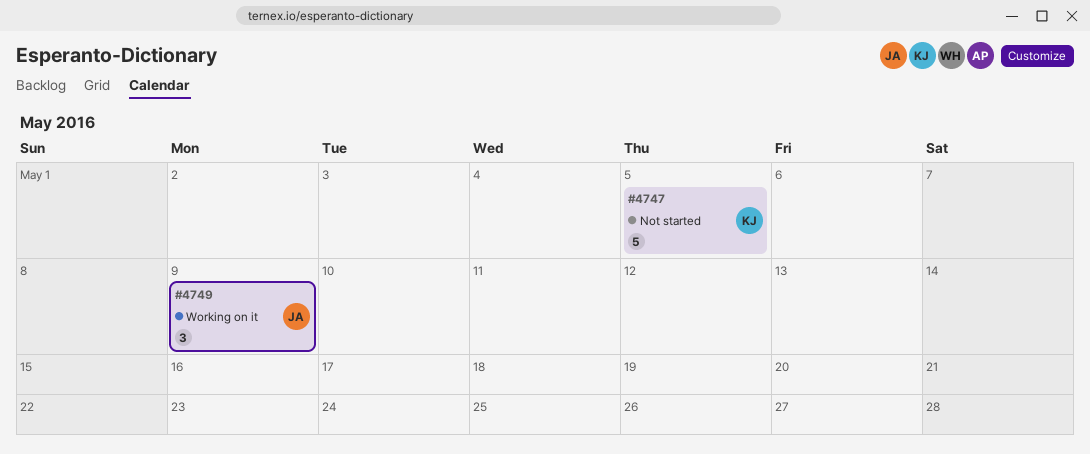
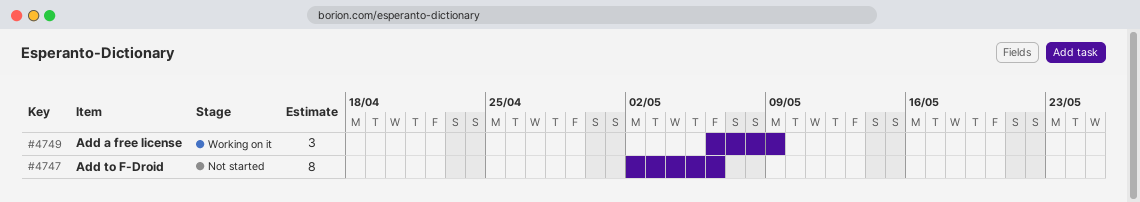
#4747, estimate: 5 -> 8
#4747, due: May 5 -> May 6

